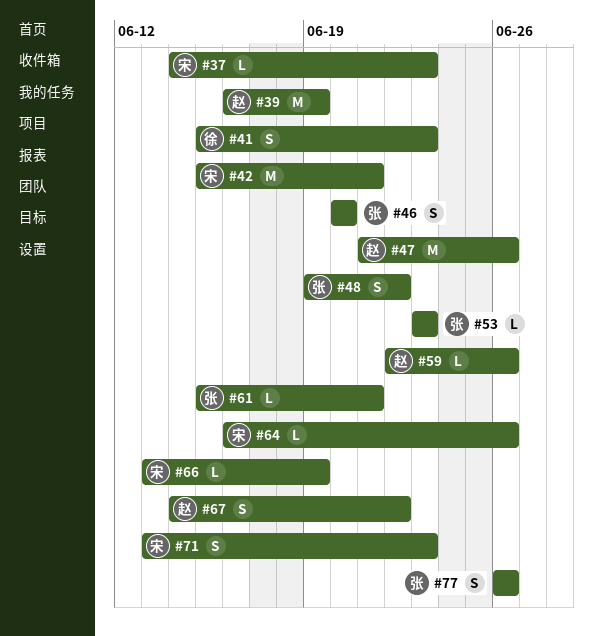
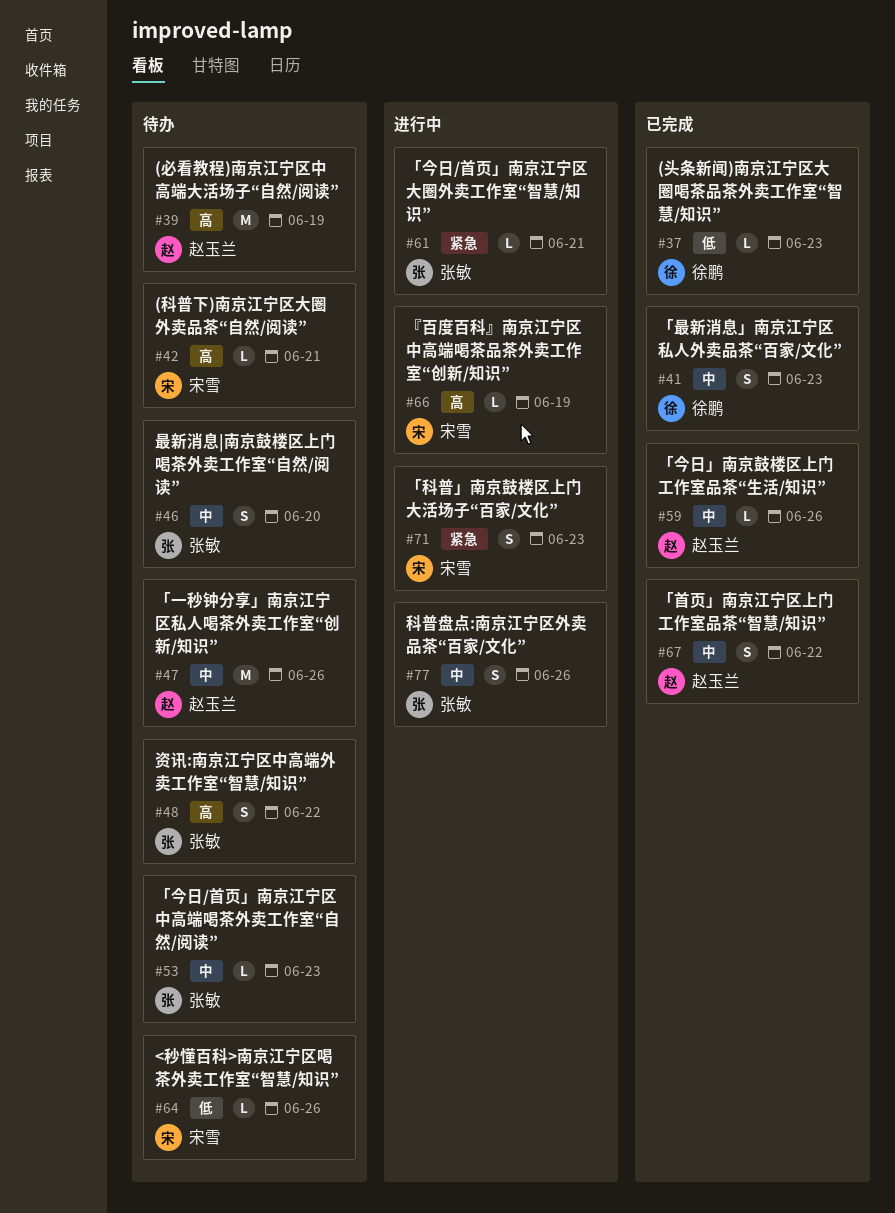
#37, owner: 宋雪 -> 徐鹏
#42, estimate: M -> L

